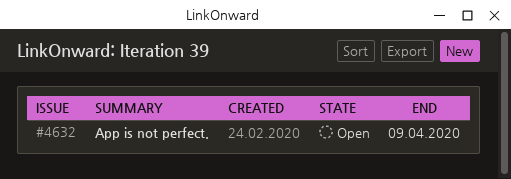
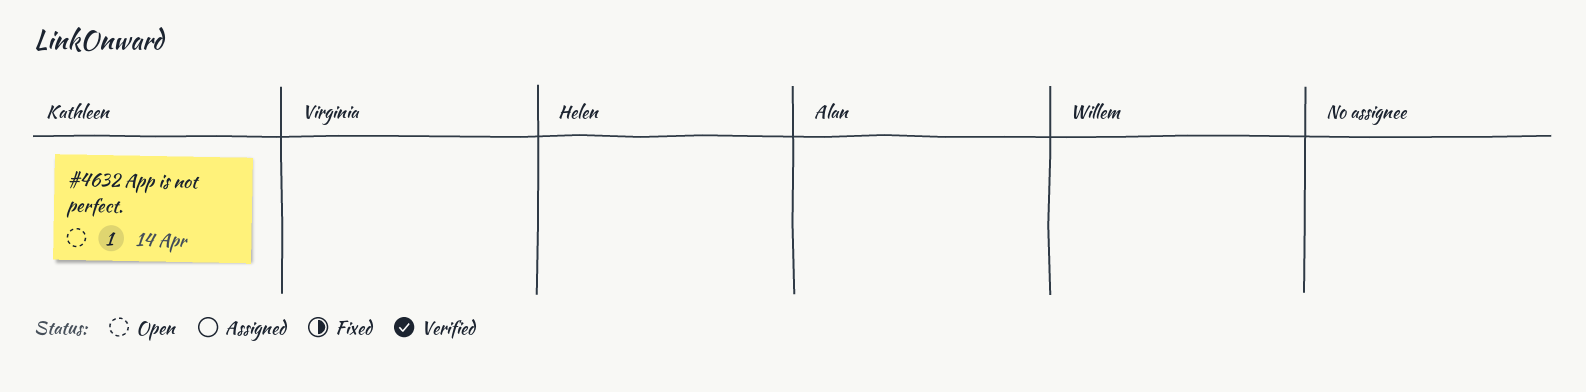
#4632, due: Apr 9 -> Apr 14

